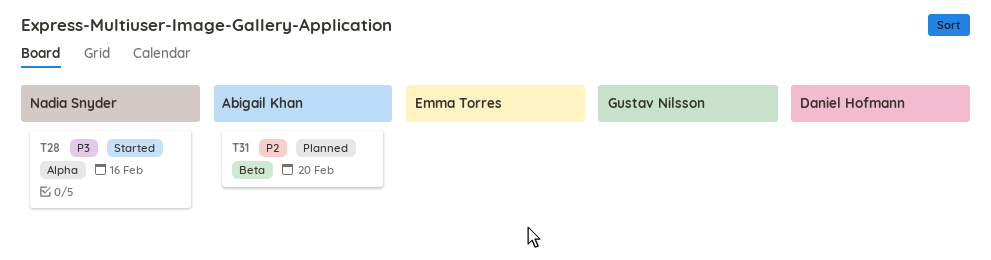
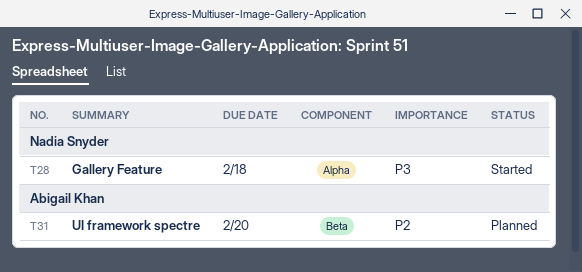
T28, due: Feb 16 -> Feb 18

